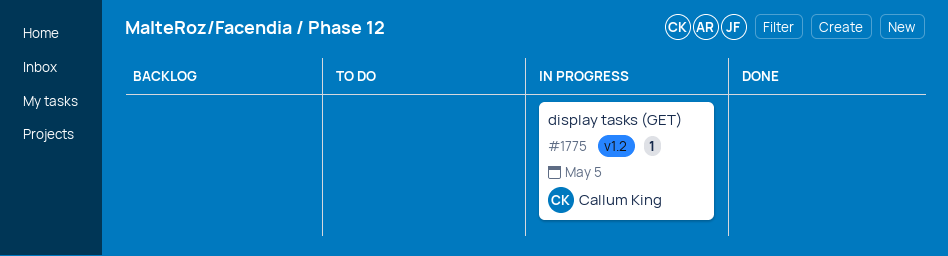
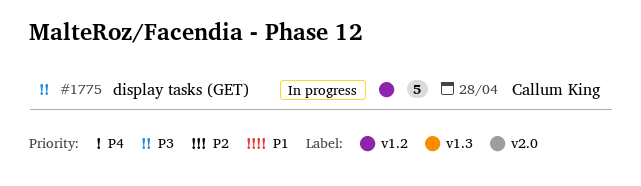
#1775, estimate: 1 -> 5
#1775, due: May 5 -> Apr 28

